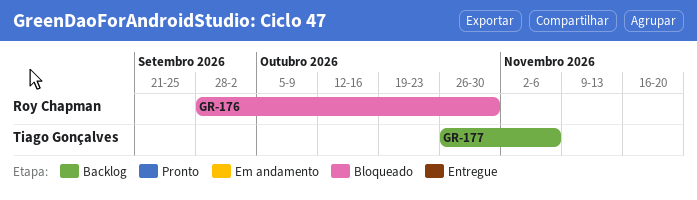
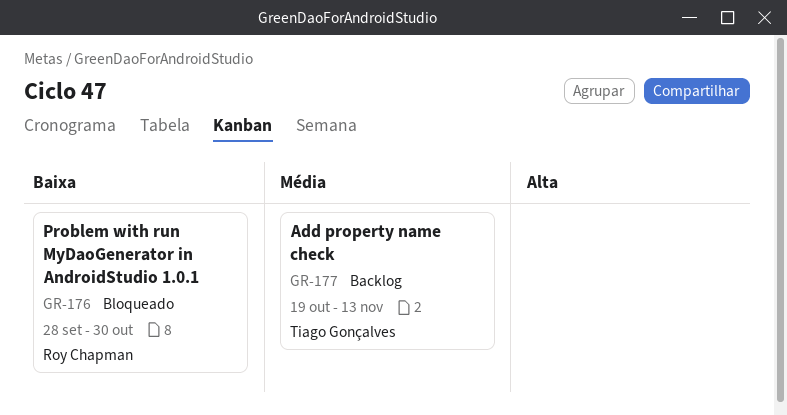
GR-177, start: Oct 26 -> Oct 19
GR-177, due: Nov 6 -> Nov 13

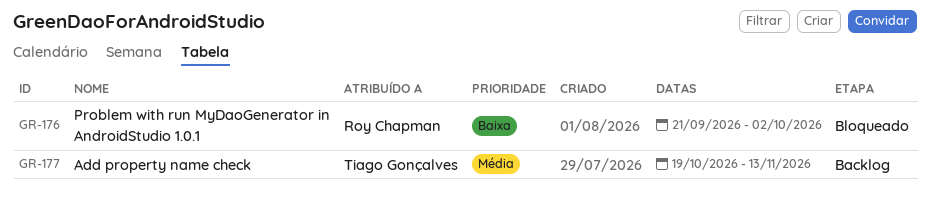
GR-176, start: Sep 28 -> Sep 21
GR-176, due: Oct 30 -> Oct 2

